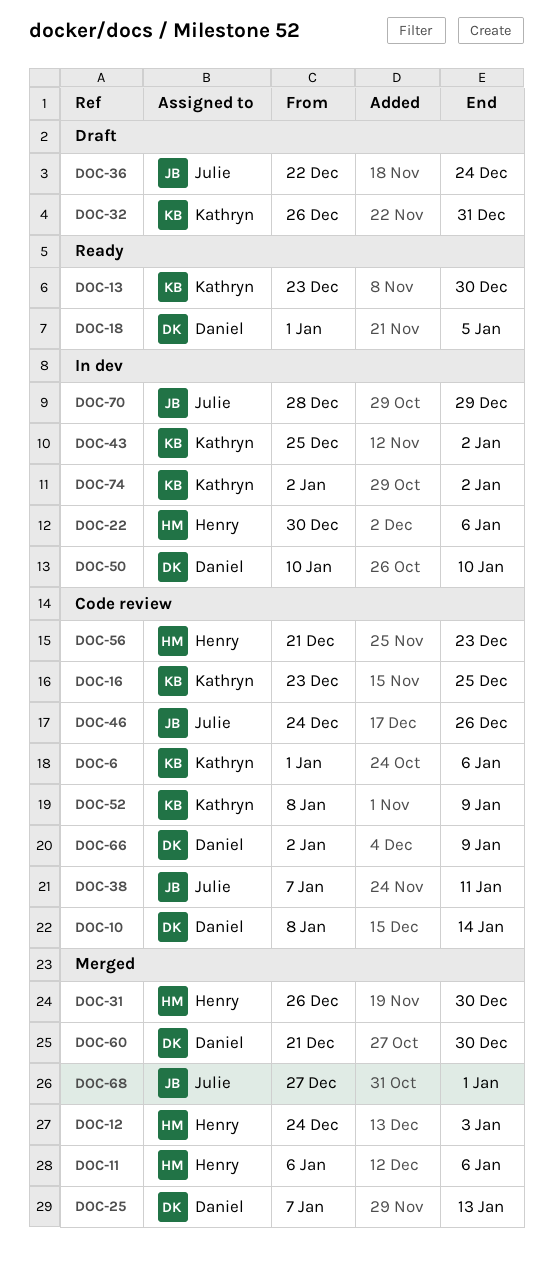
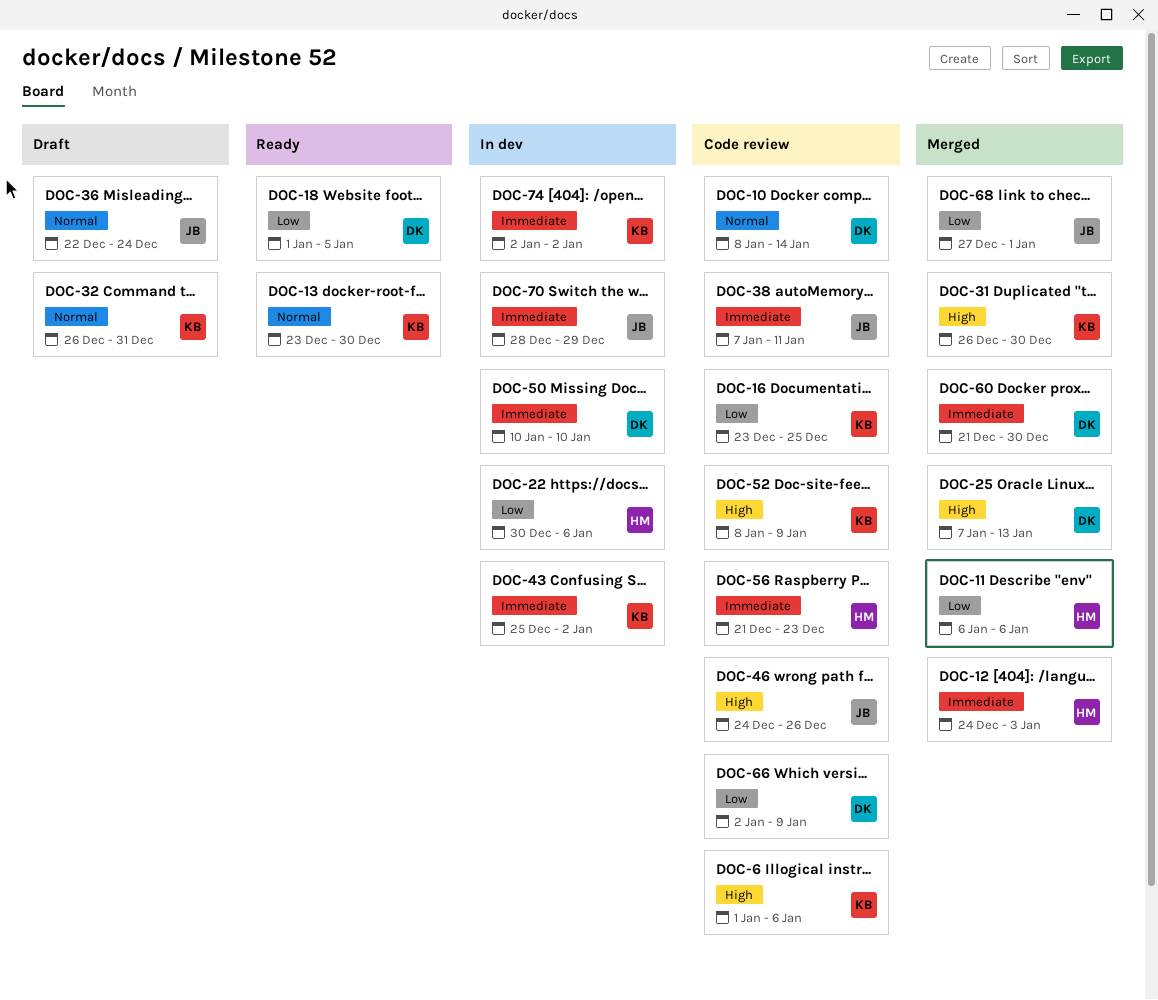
DOC-31, owner: Henry -> Kathryn

